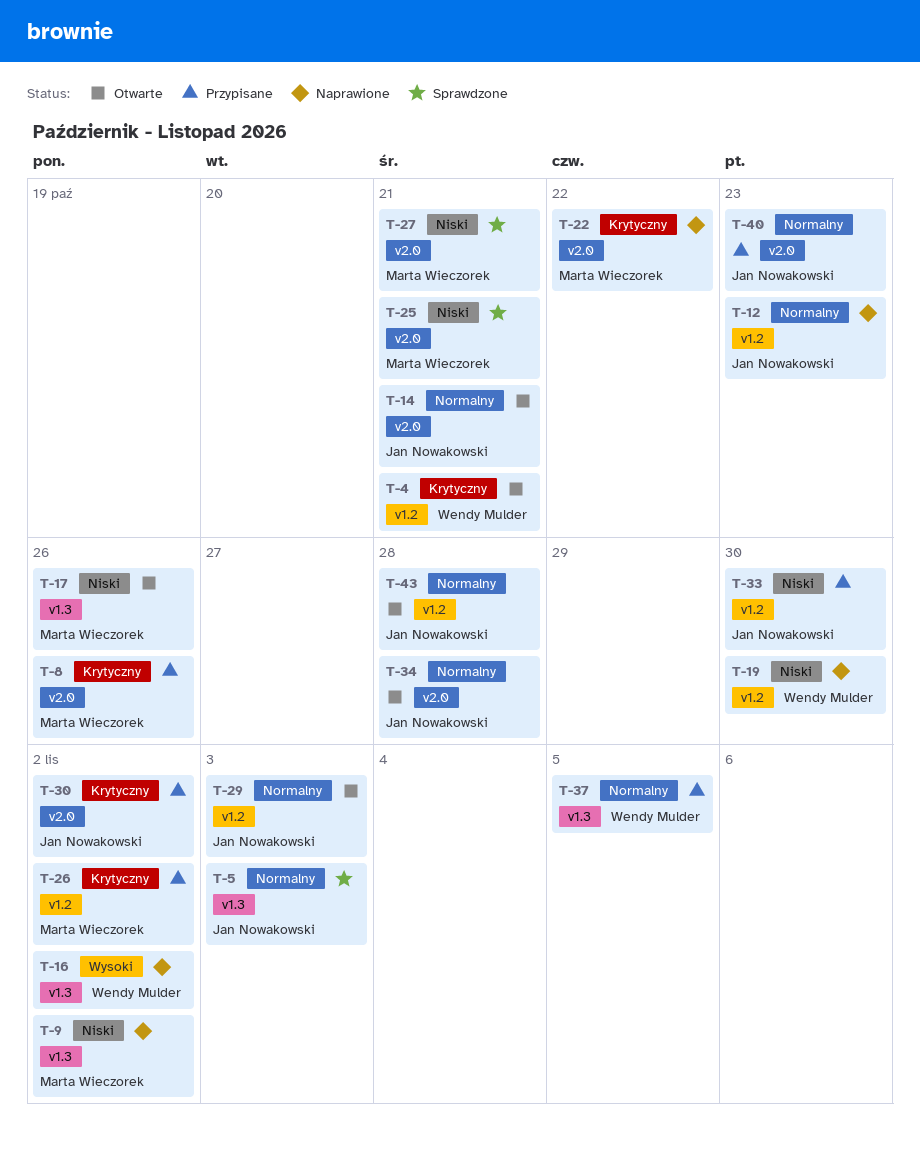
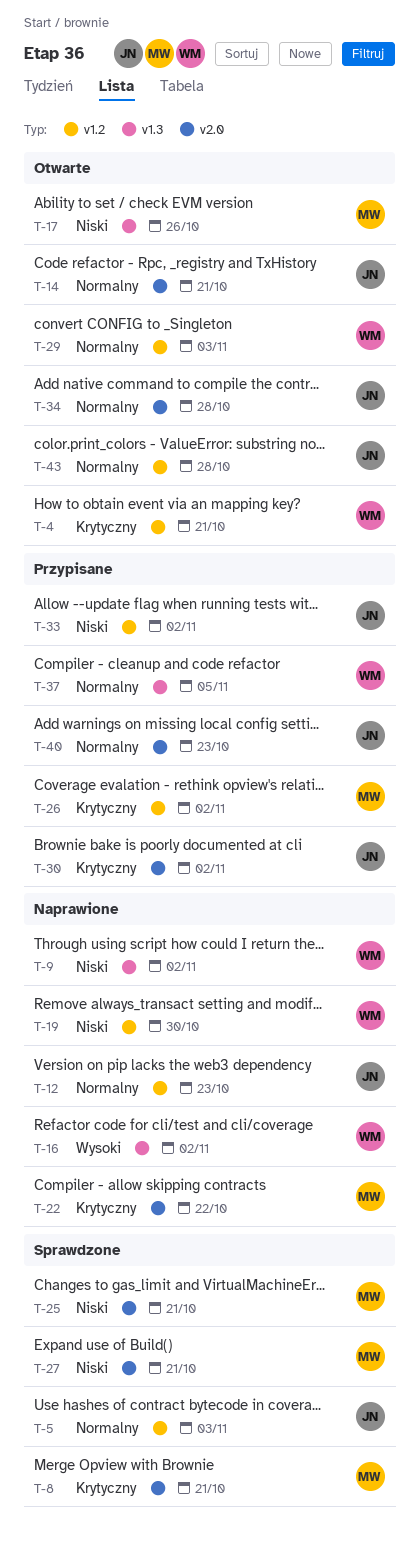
T-5, label: v1.3 -> v1.2
T-8, status: Przypisane -> Sprawdzone
T-8, due: Oct 26 -> Oct 21
T-9, owner: Marta Wieczorek -> Wendy Mulder
T-29, owner: Jan Nowakowski -> Wendy Mulder
T-33, due: Oct 30 -> Nov 2

